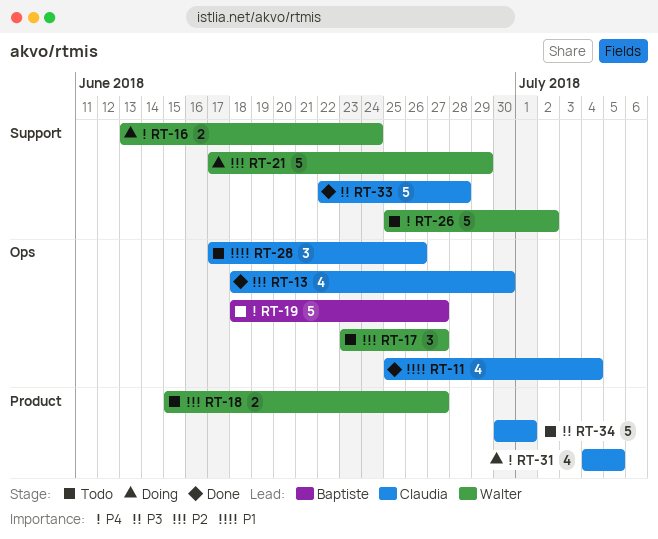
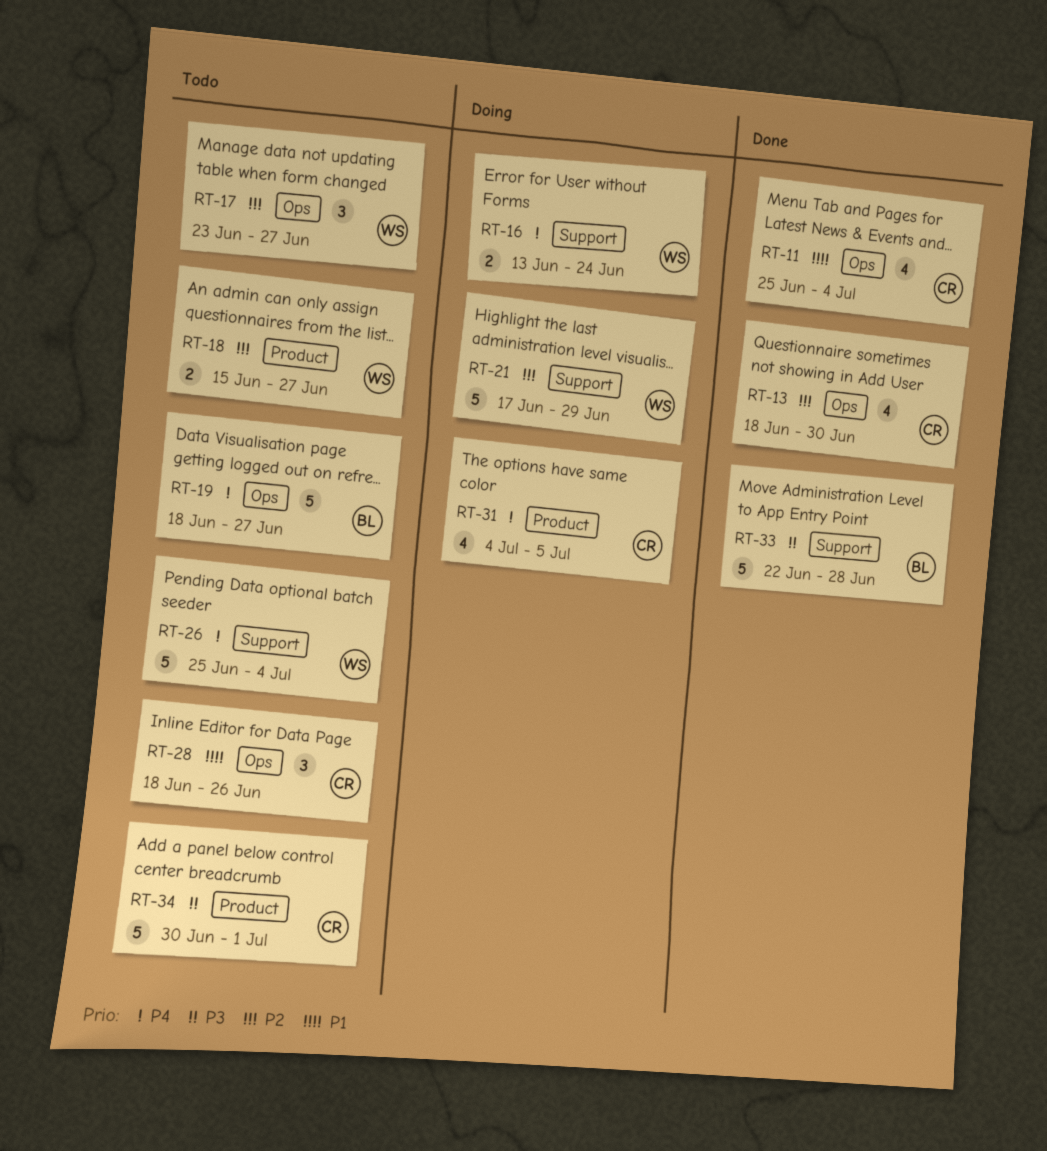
RT-26, due: Jul 2 -> Jul 4
RT-28, start: Jun 17 -> Jun 18
RT-33, owner: Claudia -> Baptiste

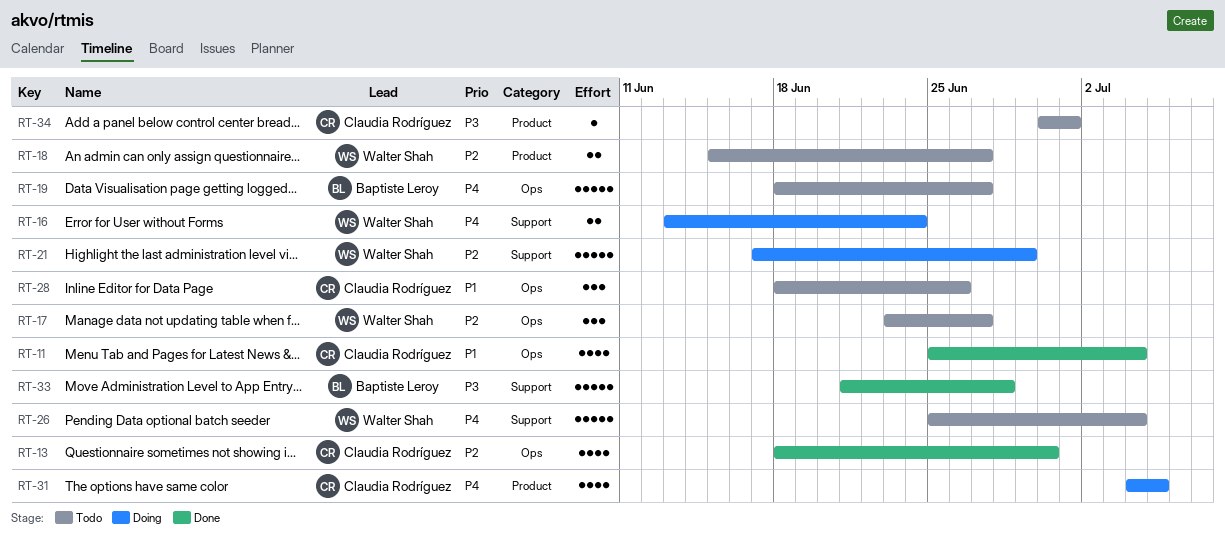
RT-33, start: Jun 22 -> Jun 21
RT-34, estimate: 5 -> 1

